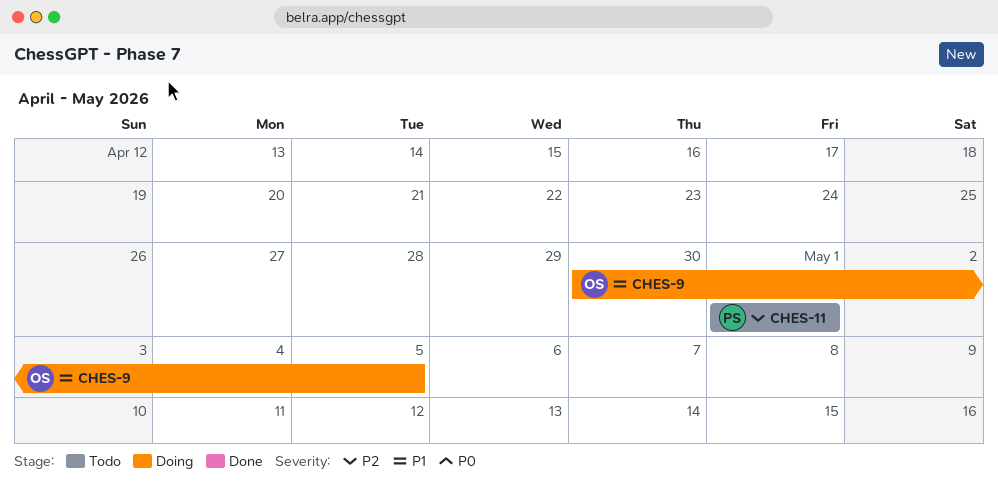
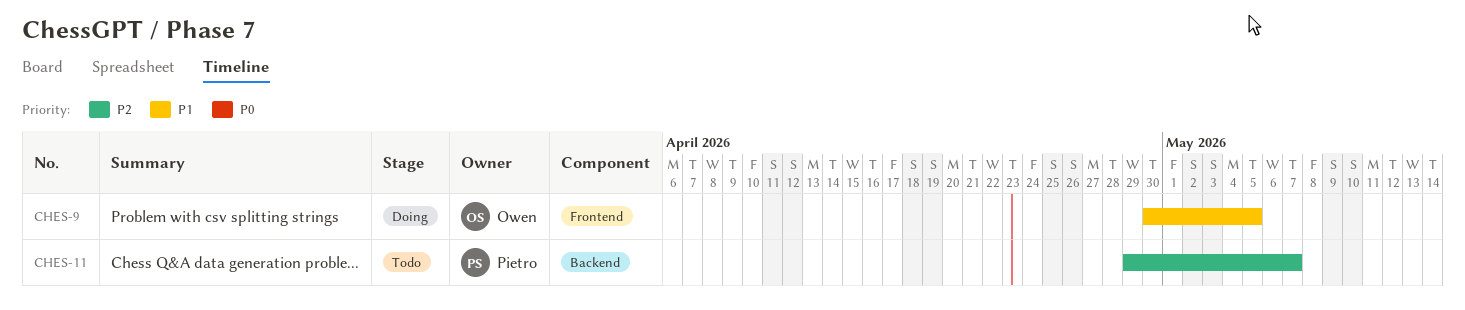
CHES-11, start: May 1 -> Apr 29
CHES-11, due: May 1 -> May 7

